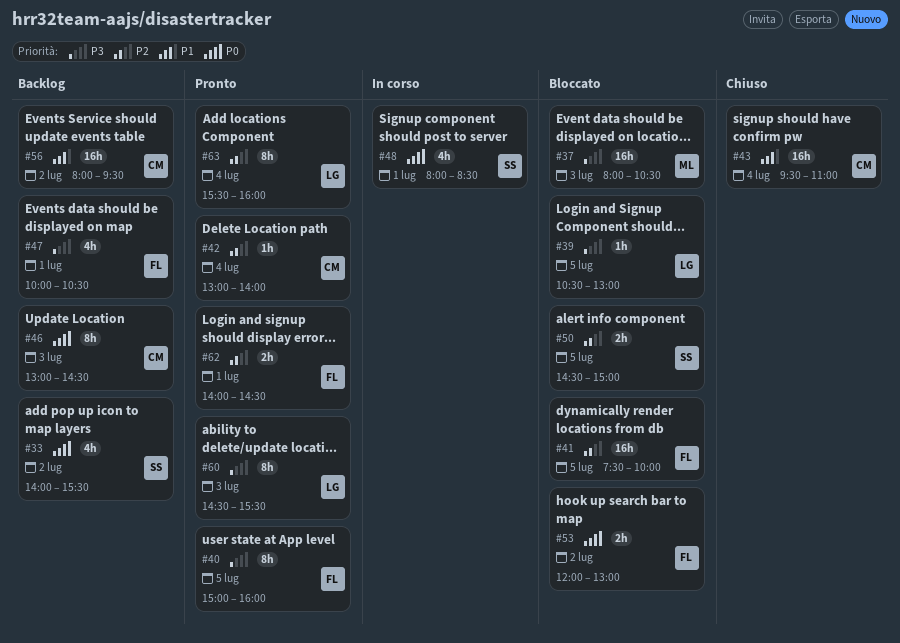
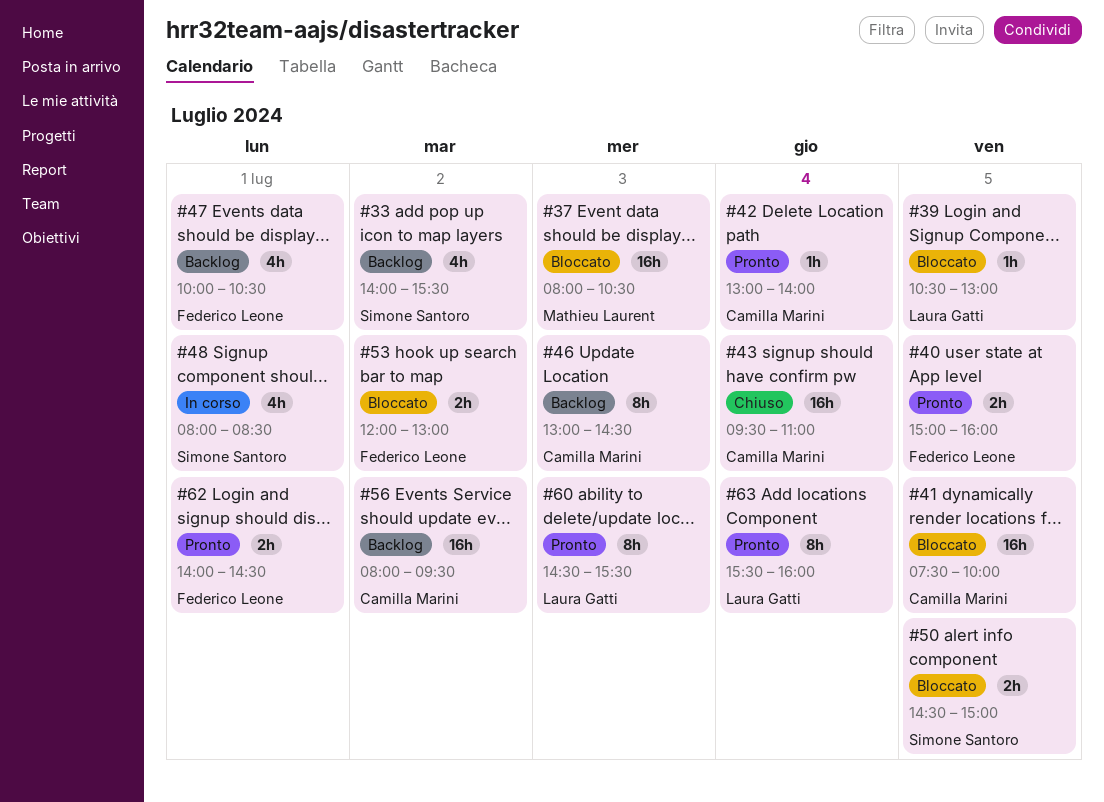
#40, estimate: 8h -> 2h
#41, owner: Federico Leone -> Camilla Marini

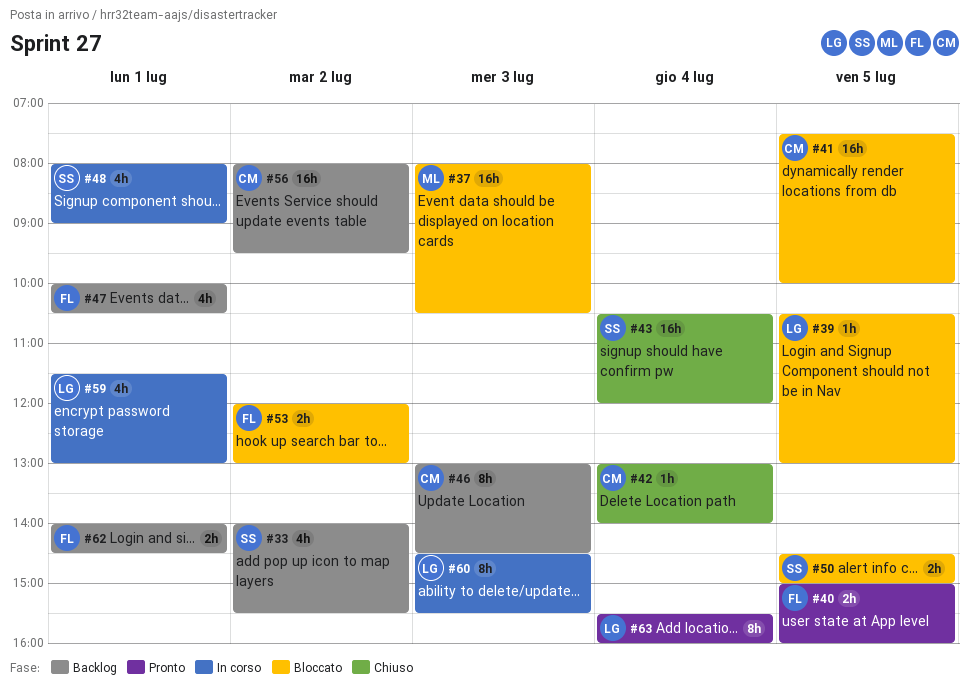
#42, status: Pronto -> Chiuso
#43, owner: Camilla Marini -> Simone Santoro
#43, begins: 09:30 -> 10:30
#43, ends: 11:00 -> 12:00
#48, ends: 08:30 -> 09:00
#59: none -> present
#60, status: Pronto -> In corso
#62, status: Pronto -> Backlog

